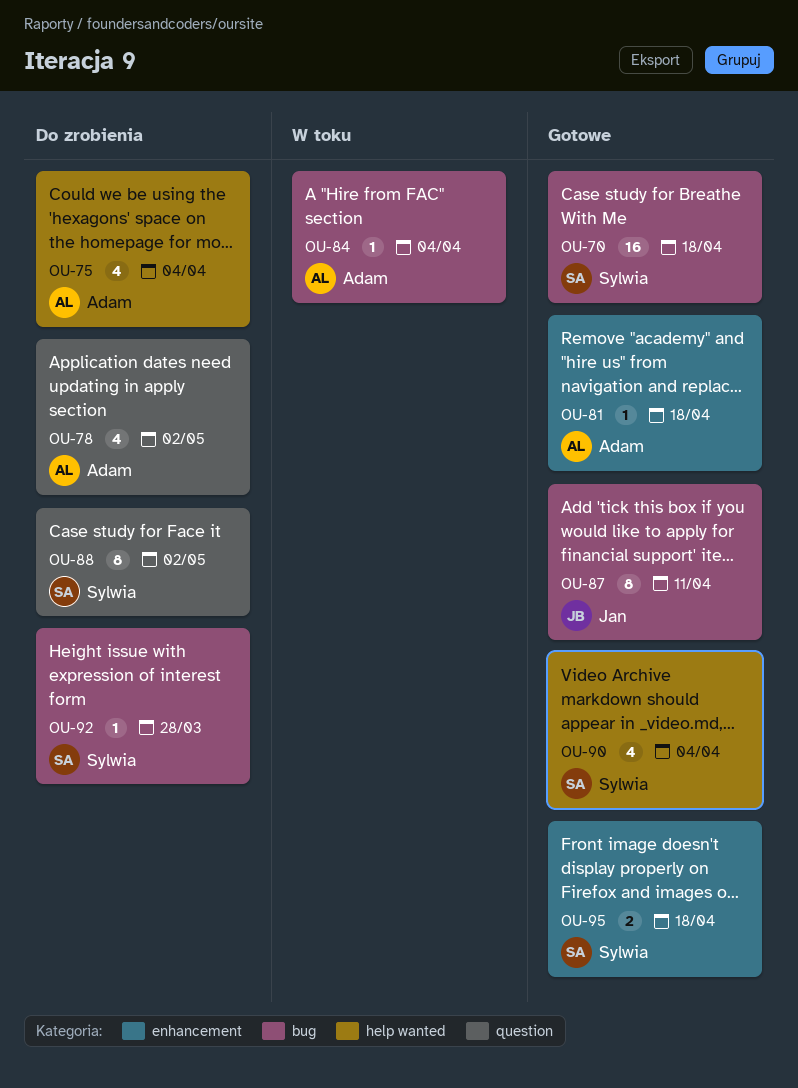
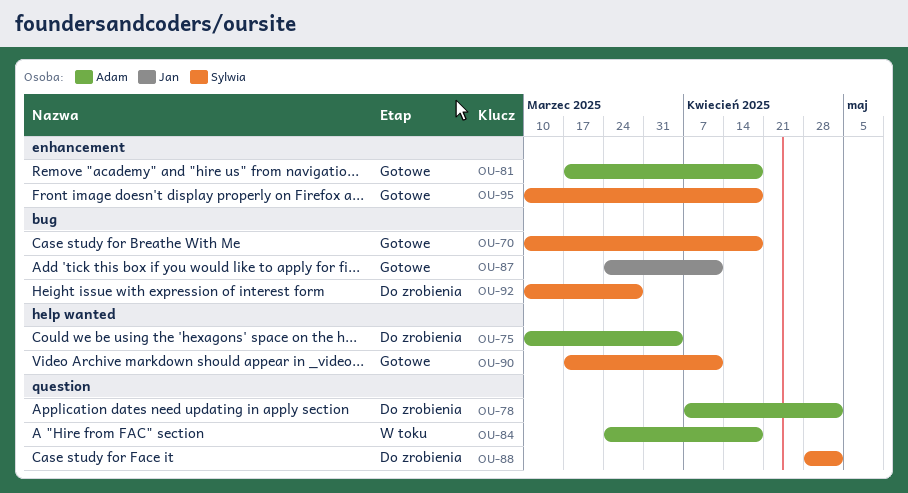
OU-84, label: bug -> question
OU-84, due: Apr 4 -> Apr 18
OU-90, due: Apr 4 -> Apr 11

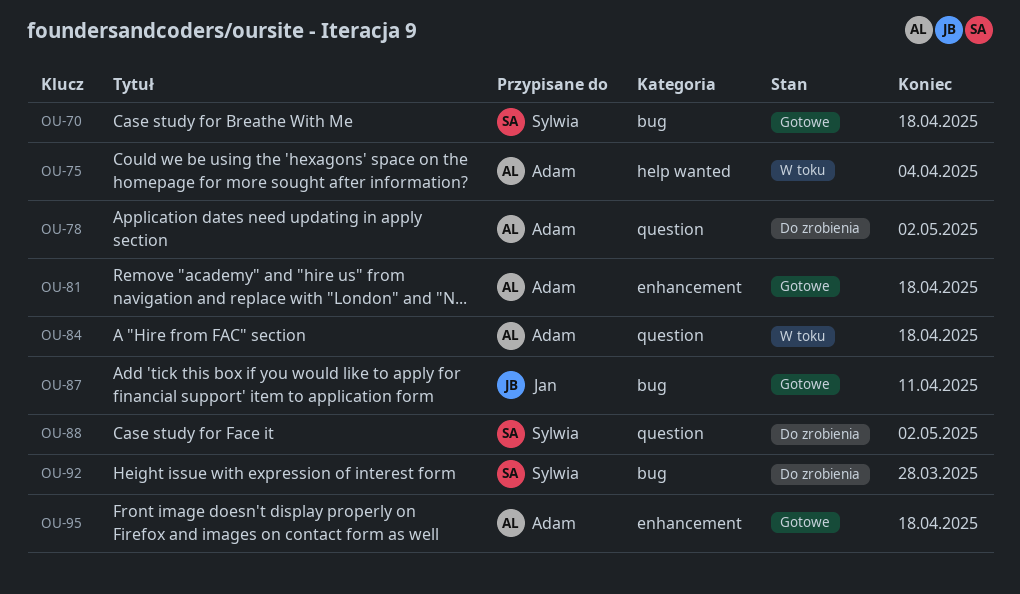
OU-75, status: Do zrobienia -> W toku
OU-90: present -> none
OU-95, owner: Sylwia -> Adam

